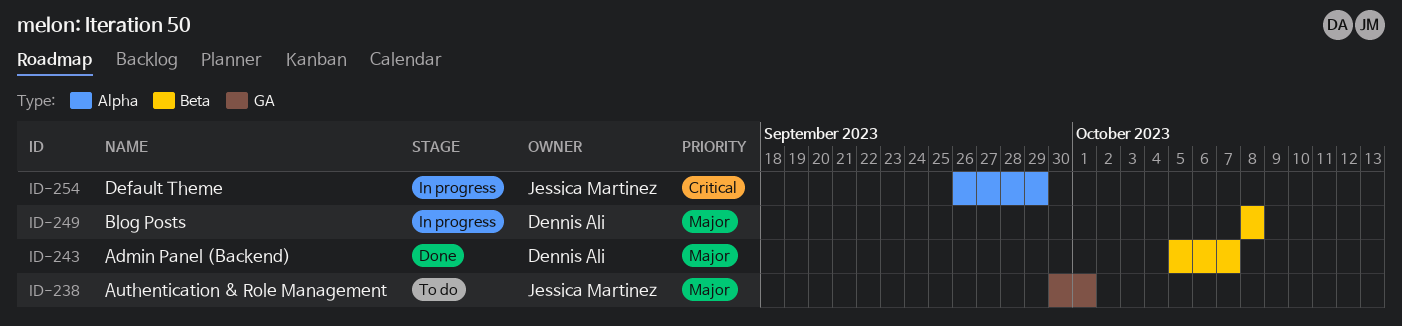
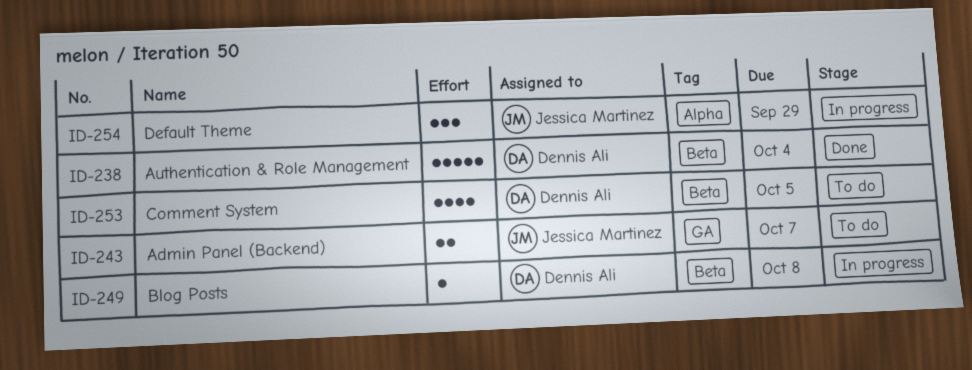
ID-238, status: To do -> Done
ID-238, owner: Jessica Martinez -> Dennis Ali
ID-238, label: GA -> Beta
ID-238, due: Oct 1 -> Oct 4
ID-243, status: Done -> To do
ID-243, owner: Dennis Ali -> Jessica Martinez
ID-243, label: Beta -> GA
ID-253: none -> present

